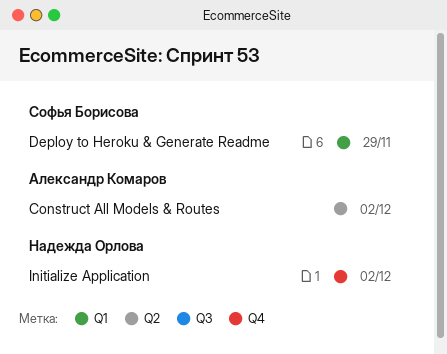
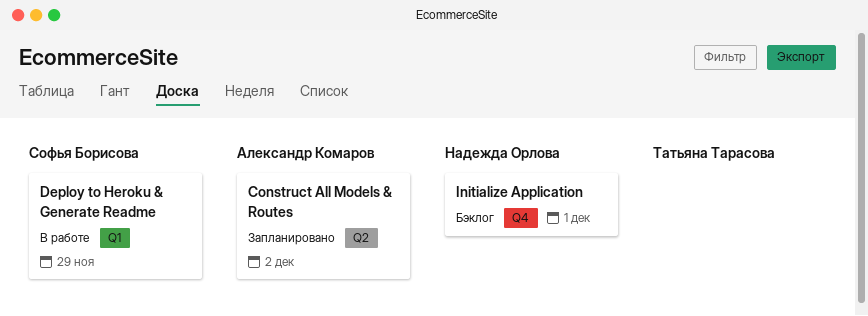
Initialize Application, due: Dec 2 -> Dec 1

